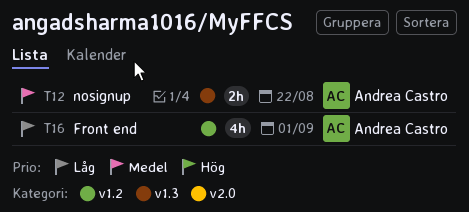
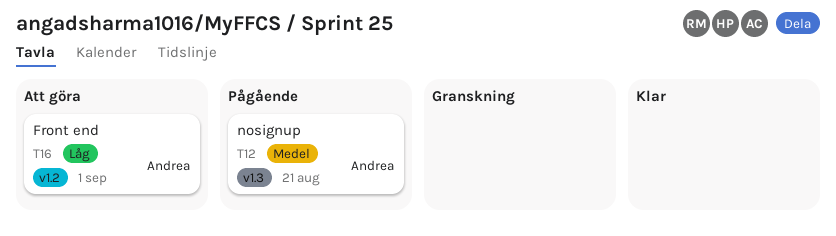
T12, due: Aug 22 -> Aug 21

